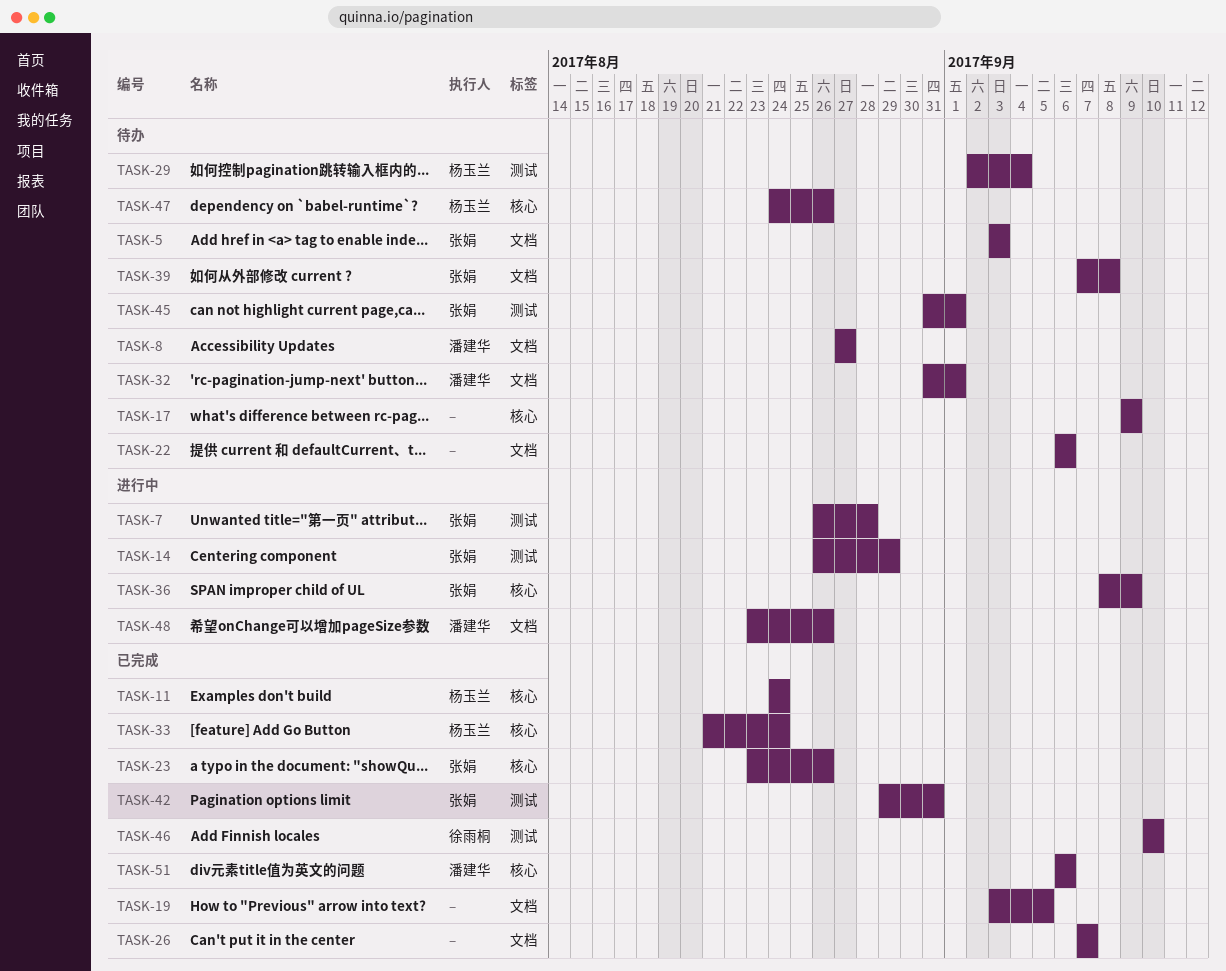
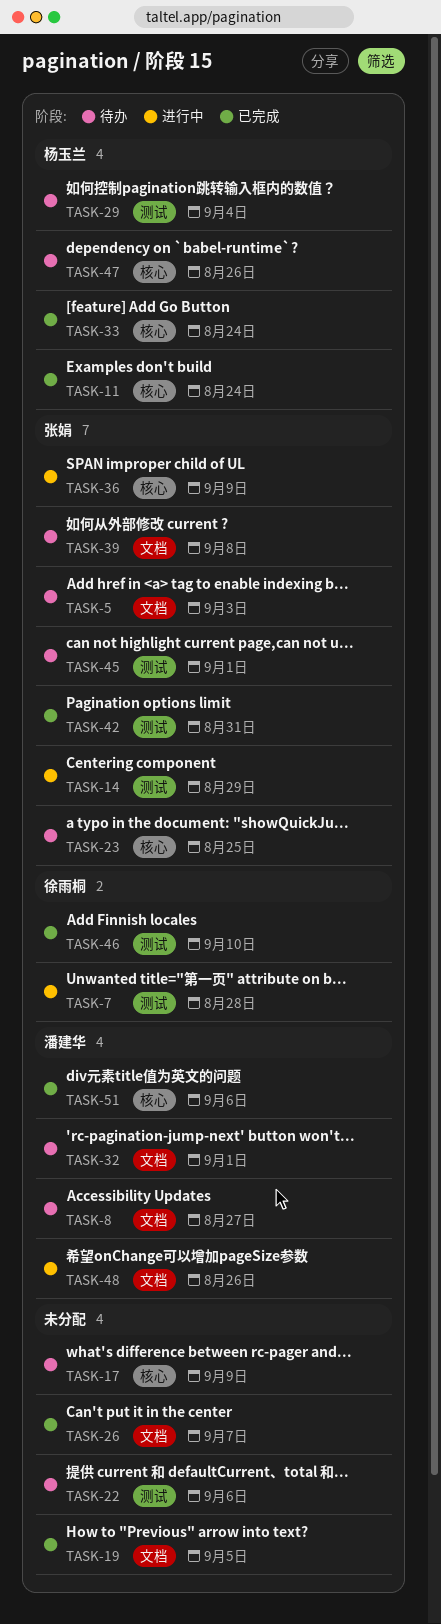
TASK-7, owner: 张娟 -> 徐雨桐
TASK-22, label: 文档 -> 测试
TASK-23, status: 已完成 -> 待办
TASK-23, due: Aug 26 -> Aug 25

